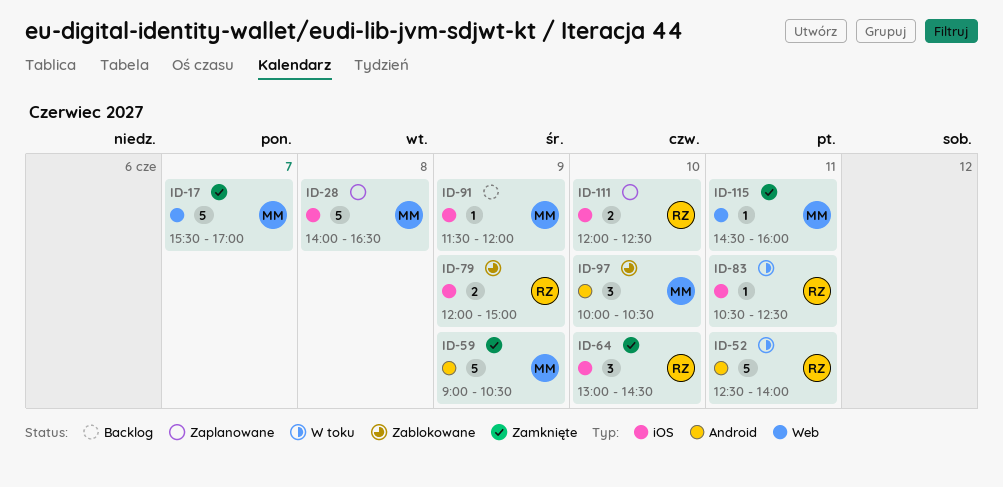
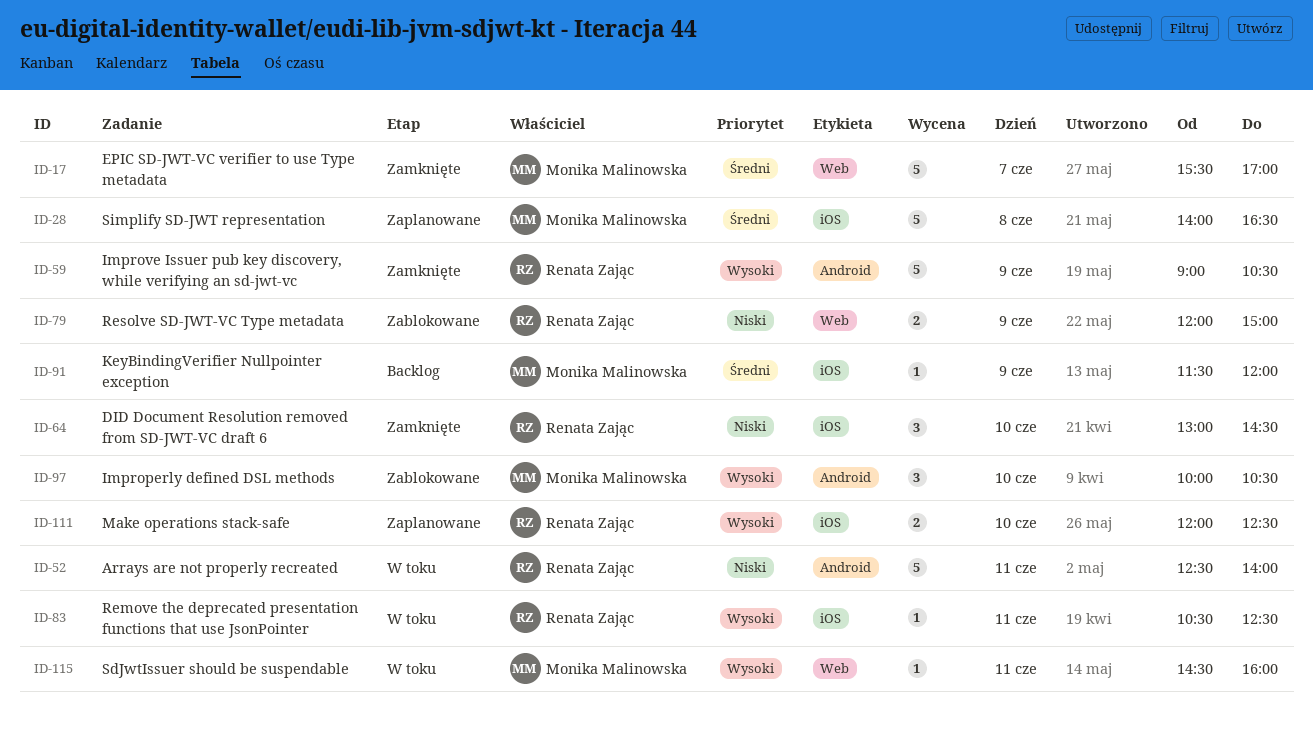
ID-59, owner: Monika Malinowska -> Renata Zając
ID-79, label: iOS -> Web
ID-115, status: Zamknięte -> W toku

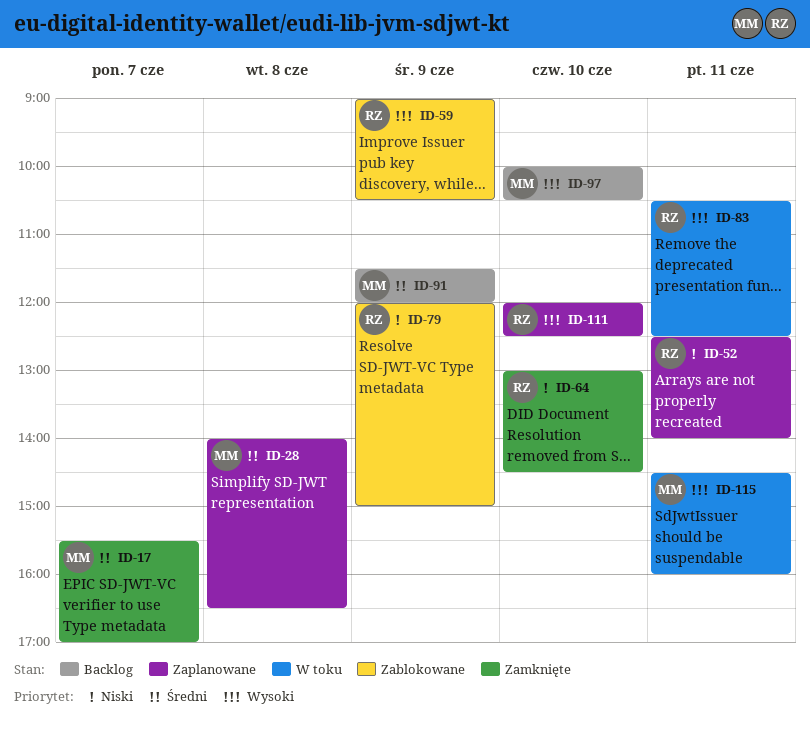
ID-52, status: W toku -> Zaplanowane
ID-59, status: Zamknięte -> Zablokowane
ID-97, status: Zablokowane -> Backlog

